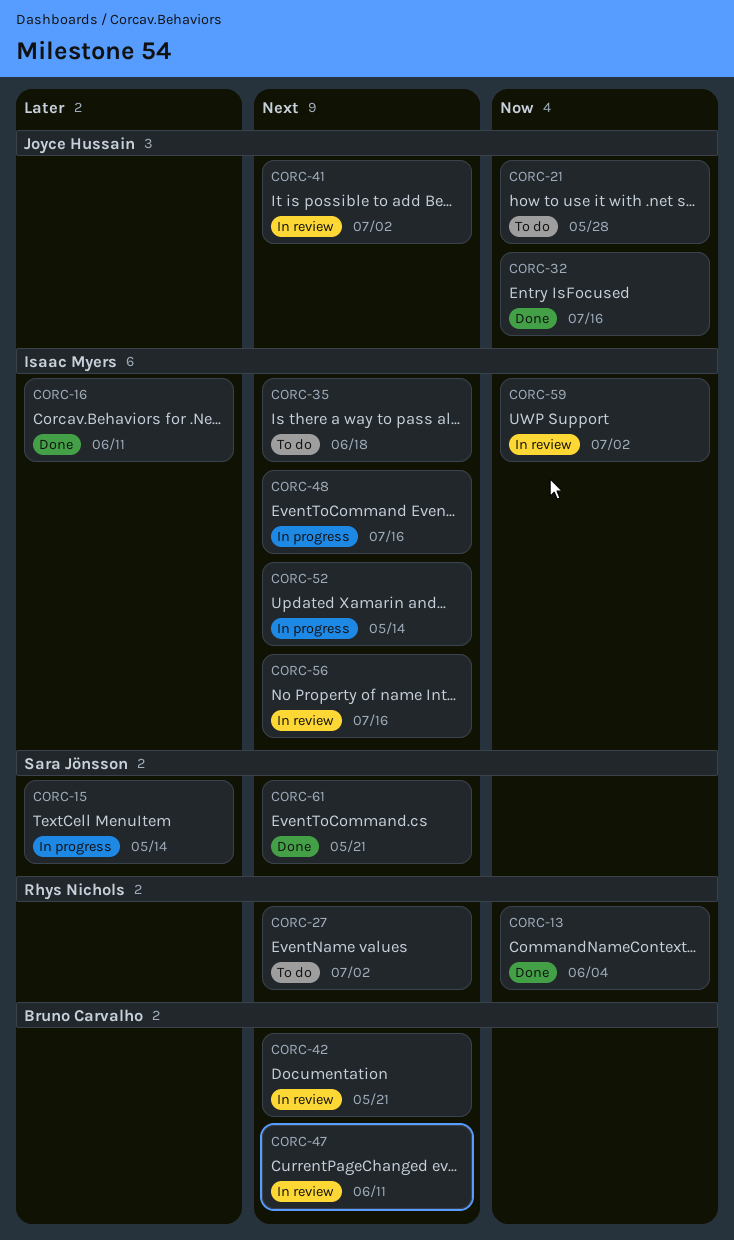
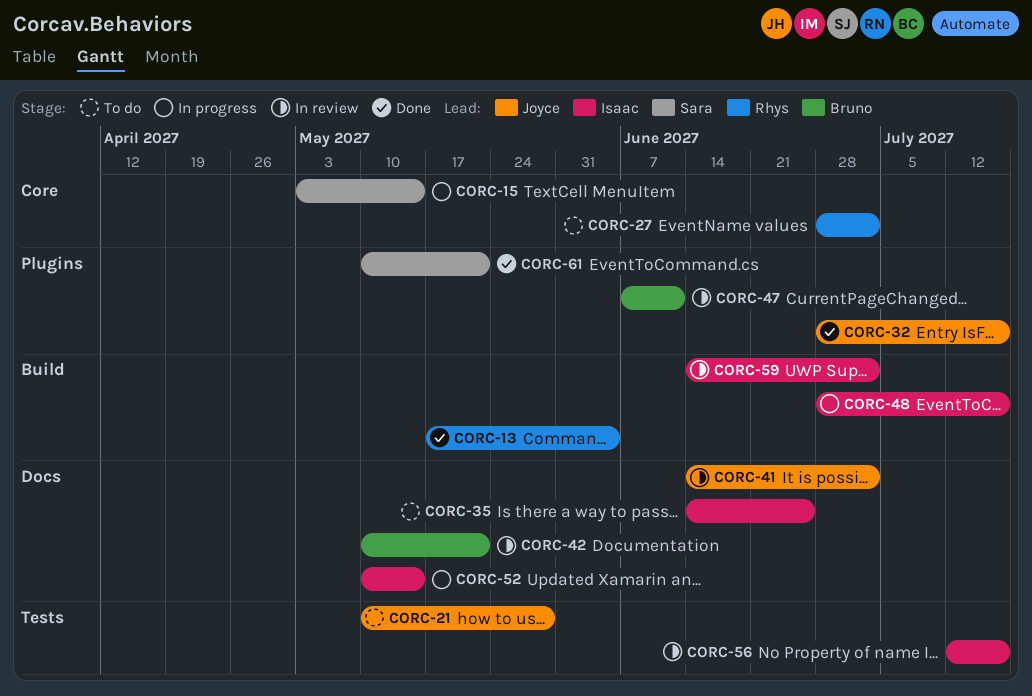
CORC-16: present -> none
CORC-35, due: Jun 18 -> Jun 25

